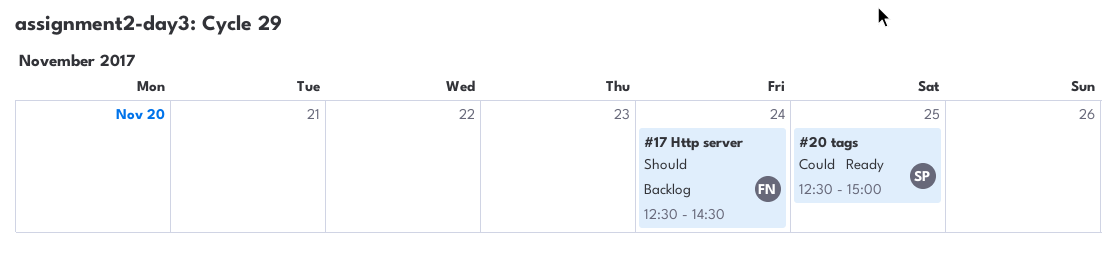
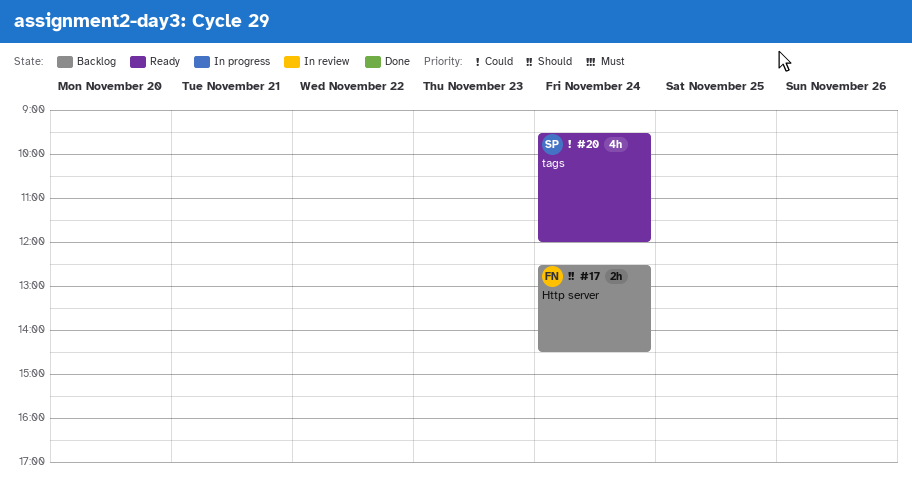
#20, day: Nov 25 -> Nov 24
#20, begins: 12:30 -> 09:30
#20, ends: 15:00 -> 12:00

